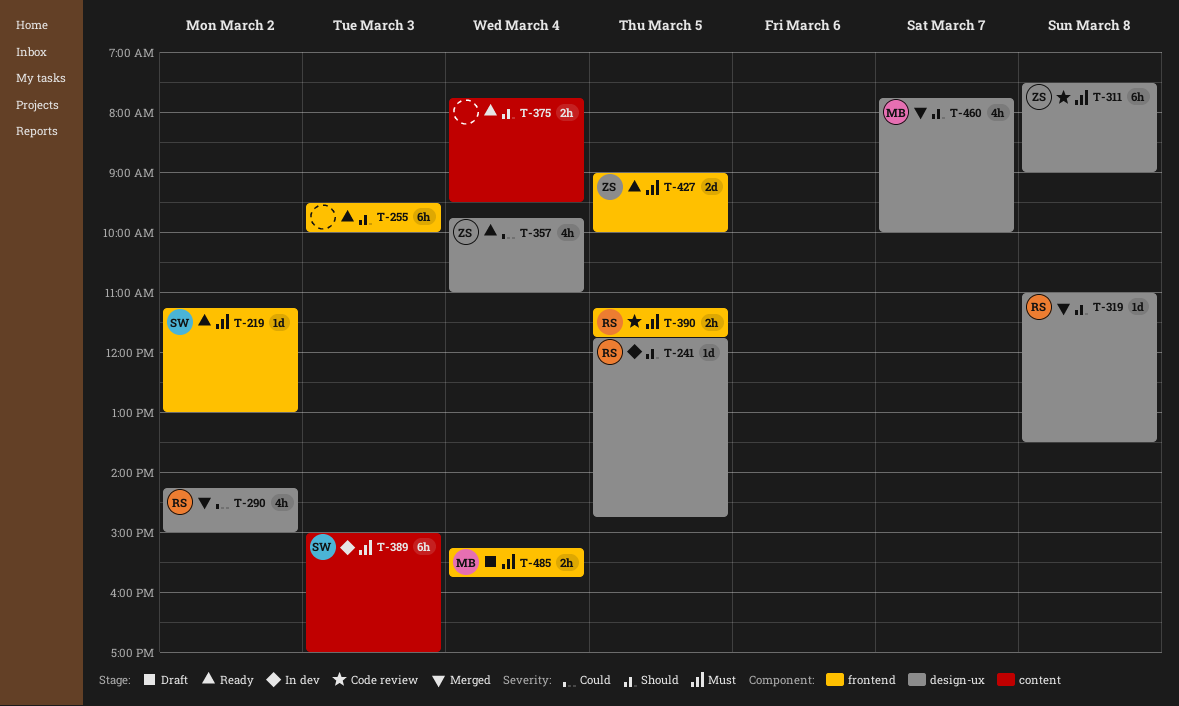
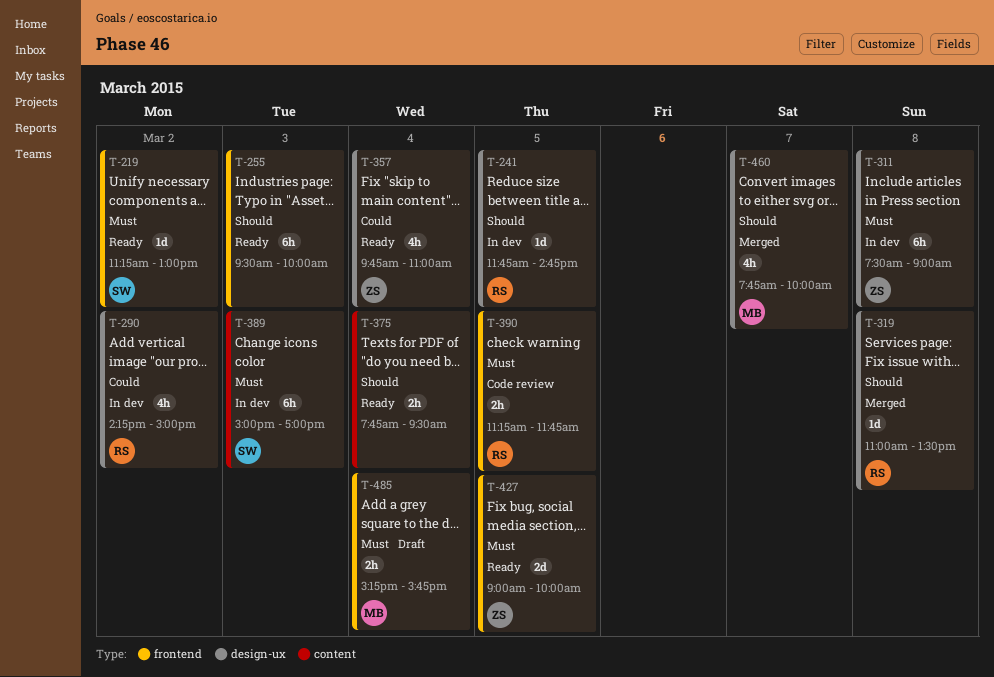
T-290, status: Merged -> In dev
T-311, status: Code review -> In dev

